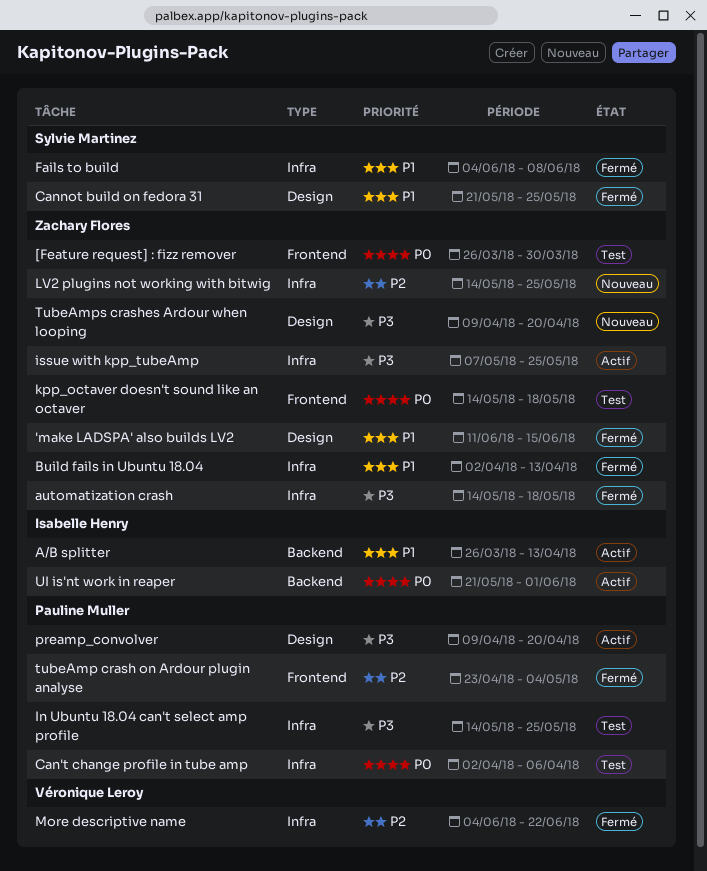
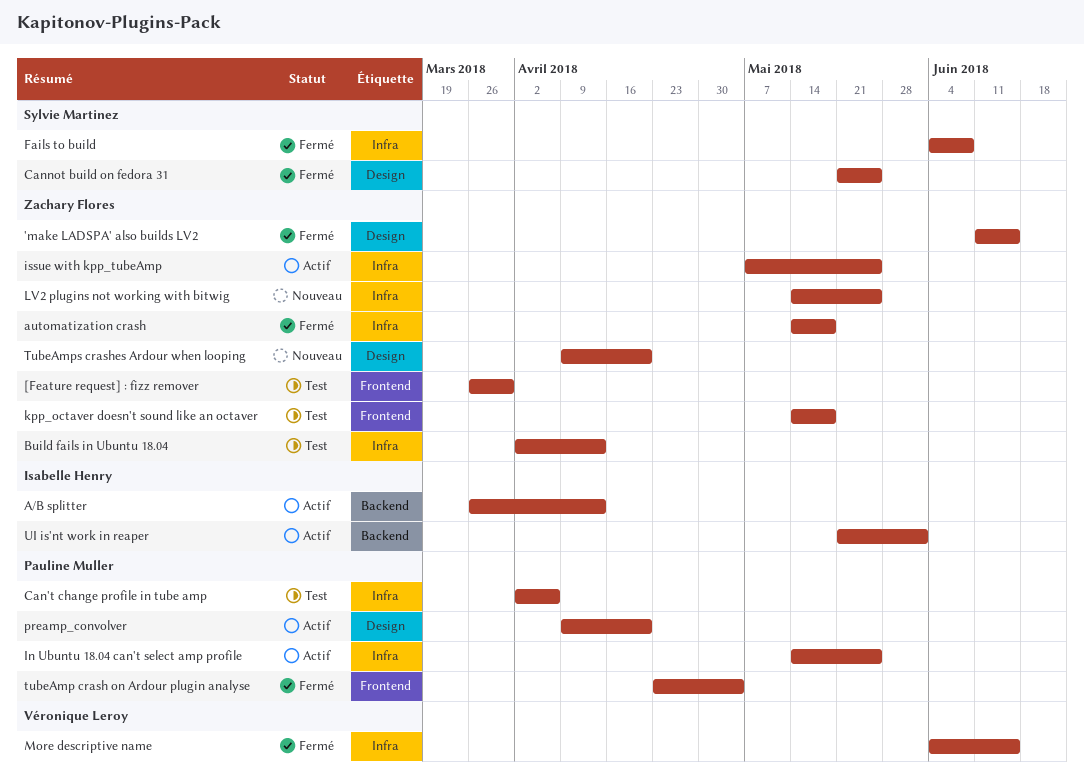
Build fails in Ubuntu 18.04, status: Fermé -> Test
In Ubuntu 18.04 can't select amp profile, status: Test -> Actif
More descriptive name, due: Jun 22 -> Jun 15

